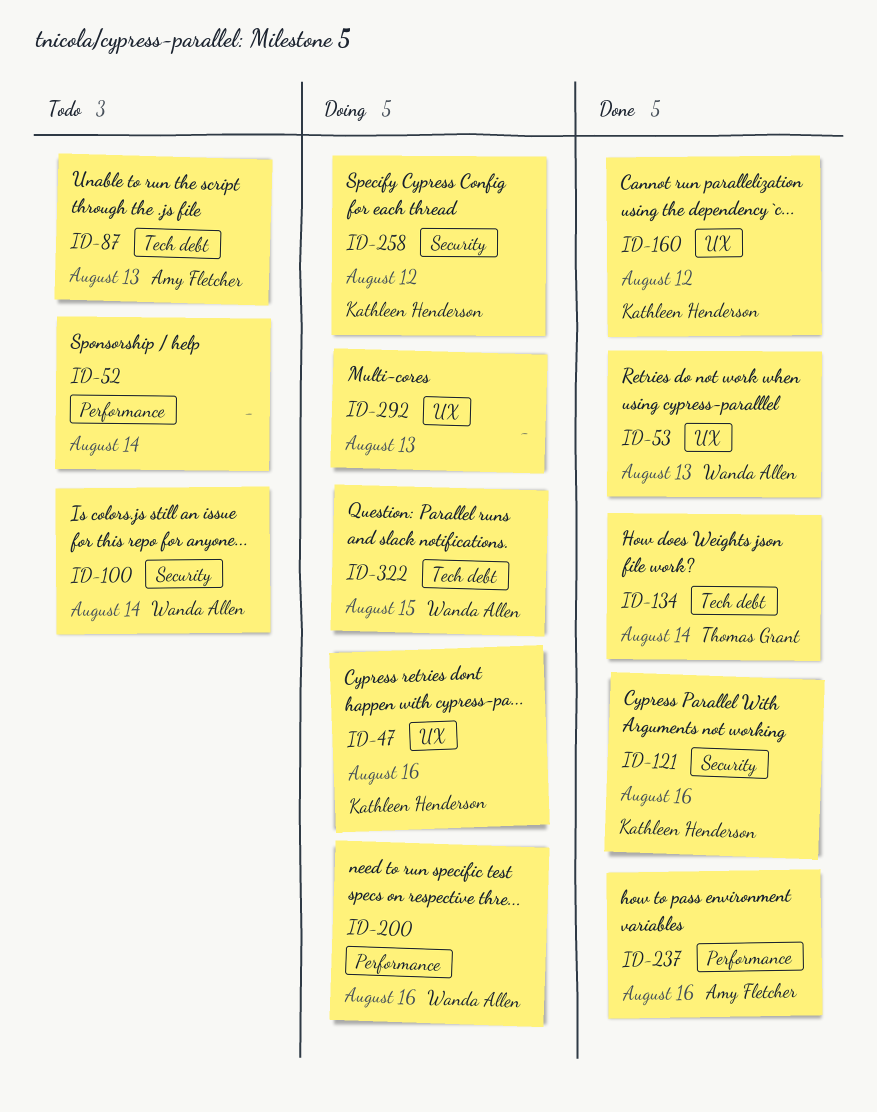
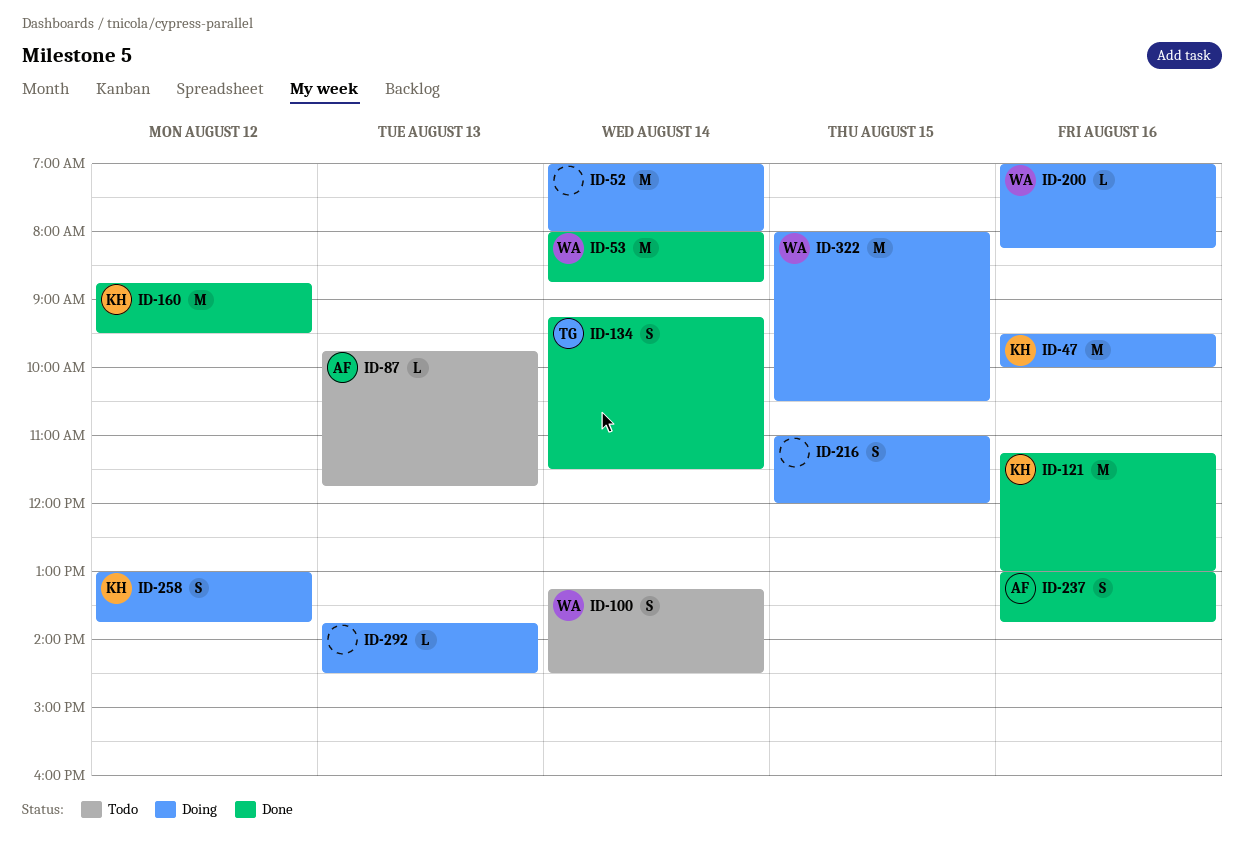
ID-52, status: Todo -> Doing
ID-53, day: Aug 13 -> Aug 14
ID-216: none -> present

